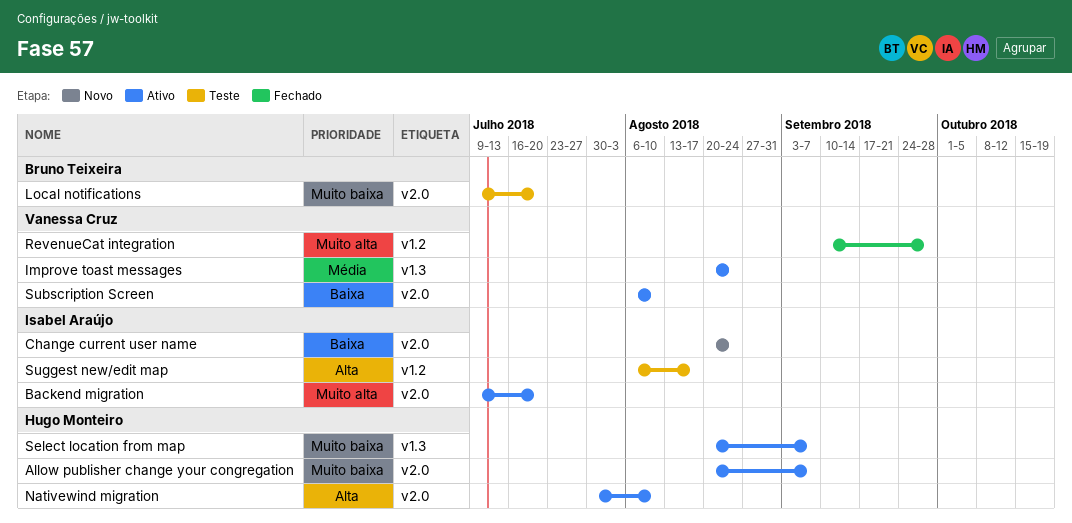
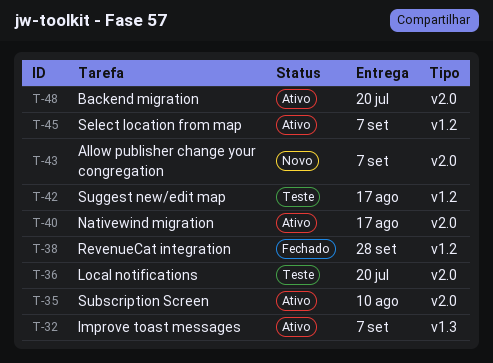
Allow publisher change your congregation, status: Ativo -> Novo
Change current user name: present -> none
Improve toast messages, due: Aug 24 -> Sep 7
Nativewind migration, due: Aug 10 -> Aug 17
Select location from map, label: v1.3 -> v1.2

